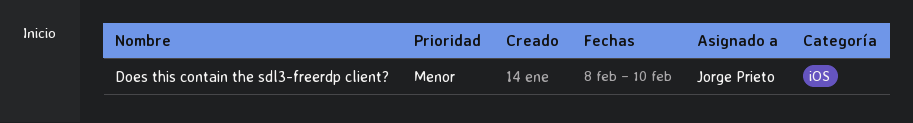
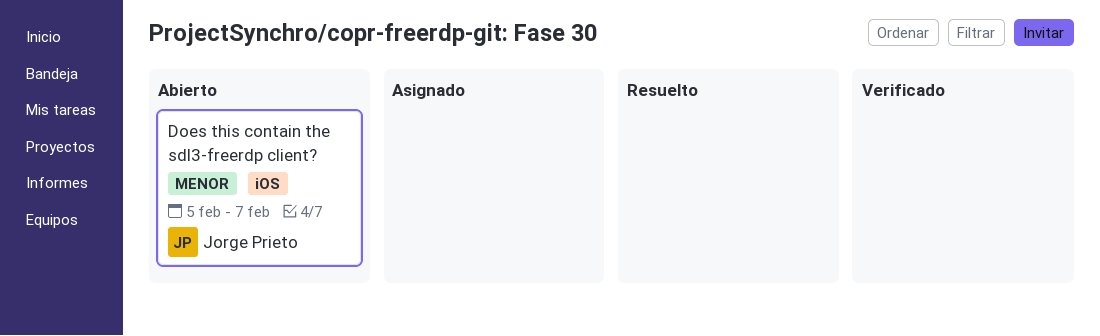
Does this contain the sdl3-freerdp client?, start: Feb 8 -> Feb 5
Does this contain the sdl3-freerdp client?, due: Feb 10 -> Feb 7

